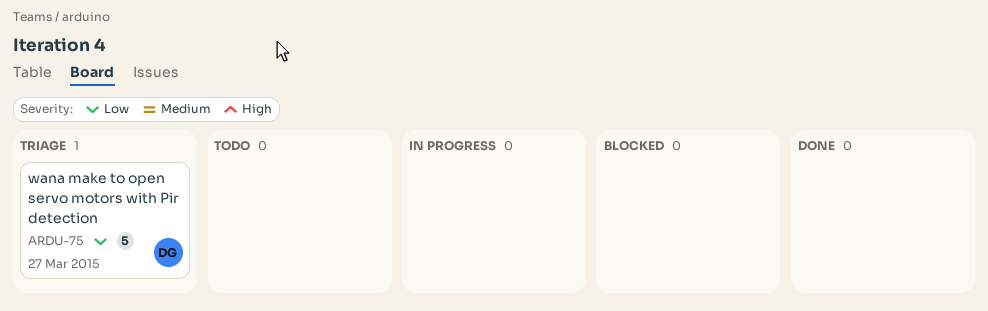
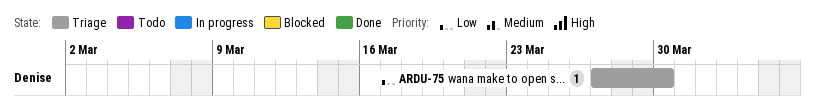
ARDU-75, estimate: 5 -> 1
ARDU-75, due: Mar 27 -> Mar 30

